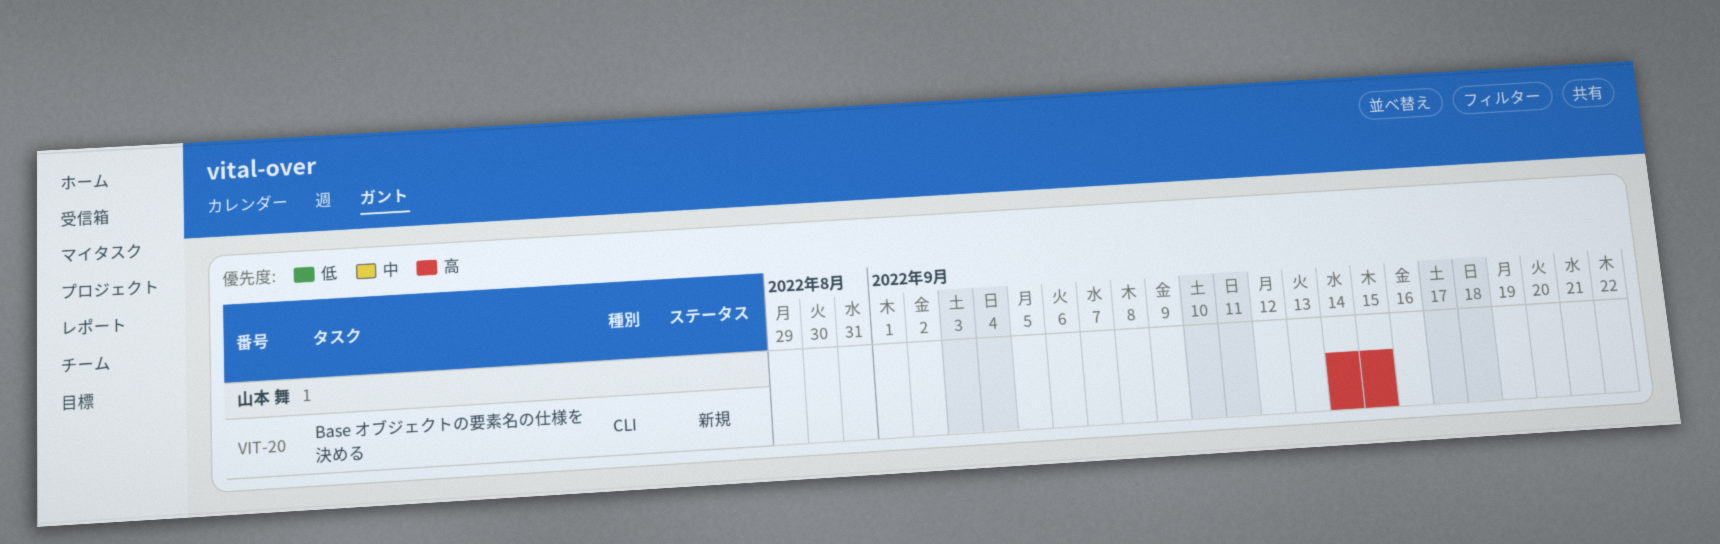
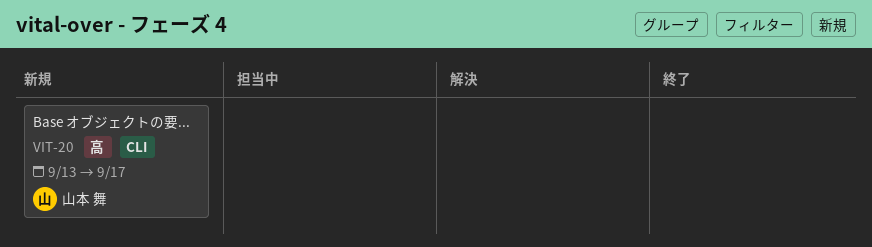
VIT-20, start: Sep 14 -> Sep 13
VIT-20, due: Sep 15 -> Sep 17

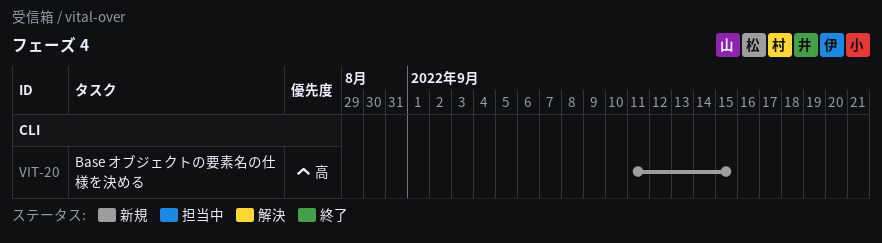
VIT-20, start: Sep 13 -> Sep 11
VIT-20, due: Sep 17 -> Sep 15

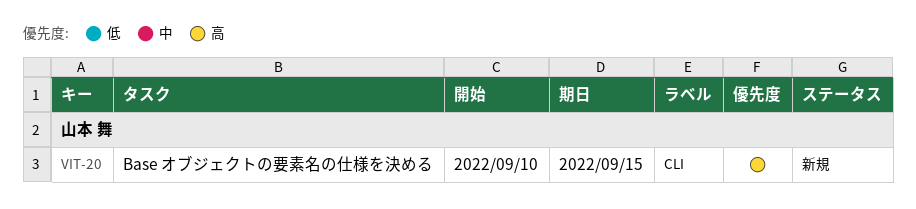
VIT-20, start: Sep 11 -> Sep 10

